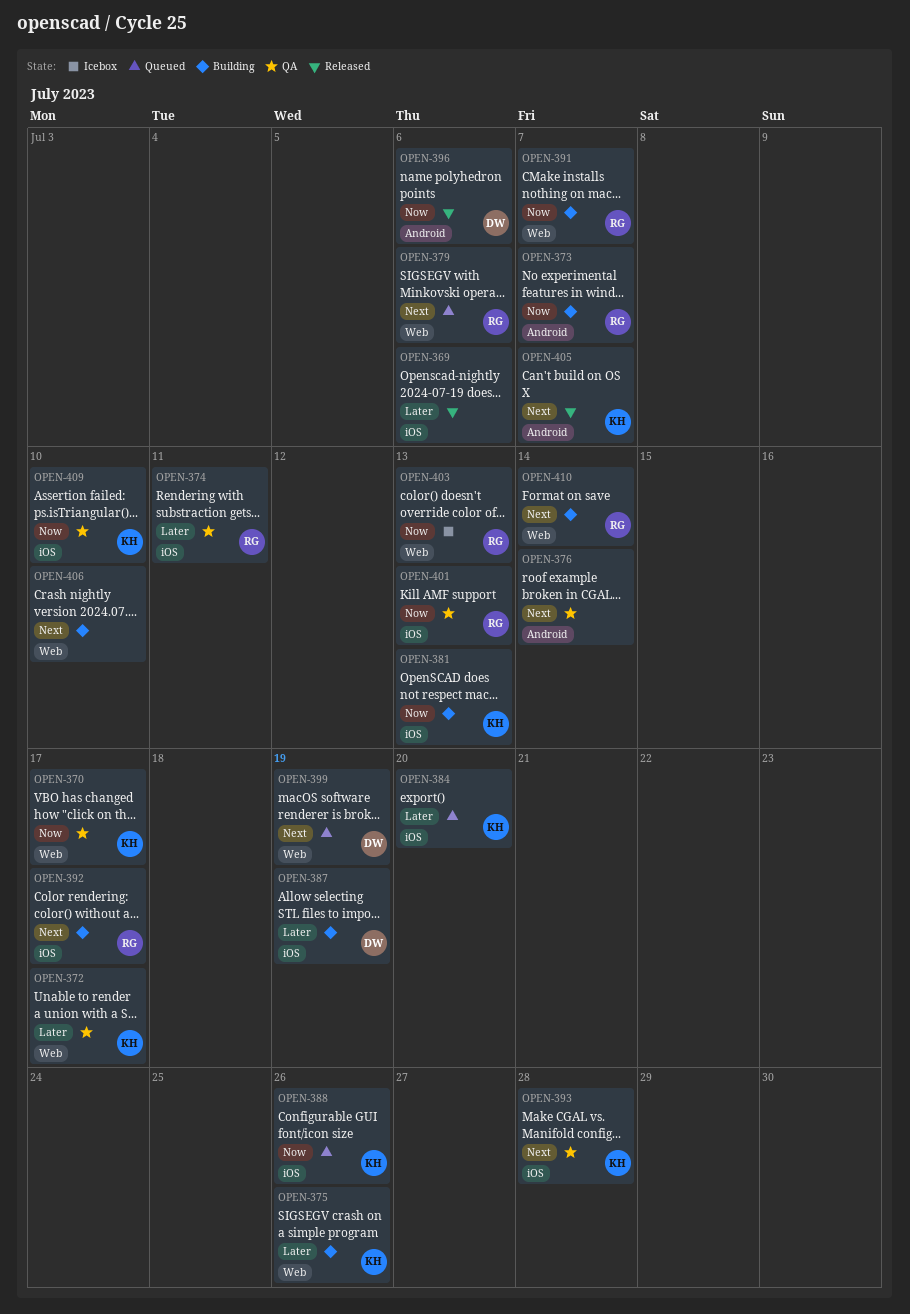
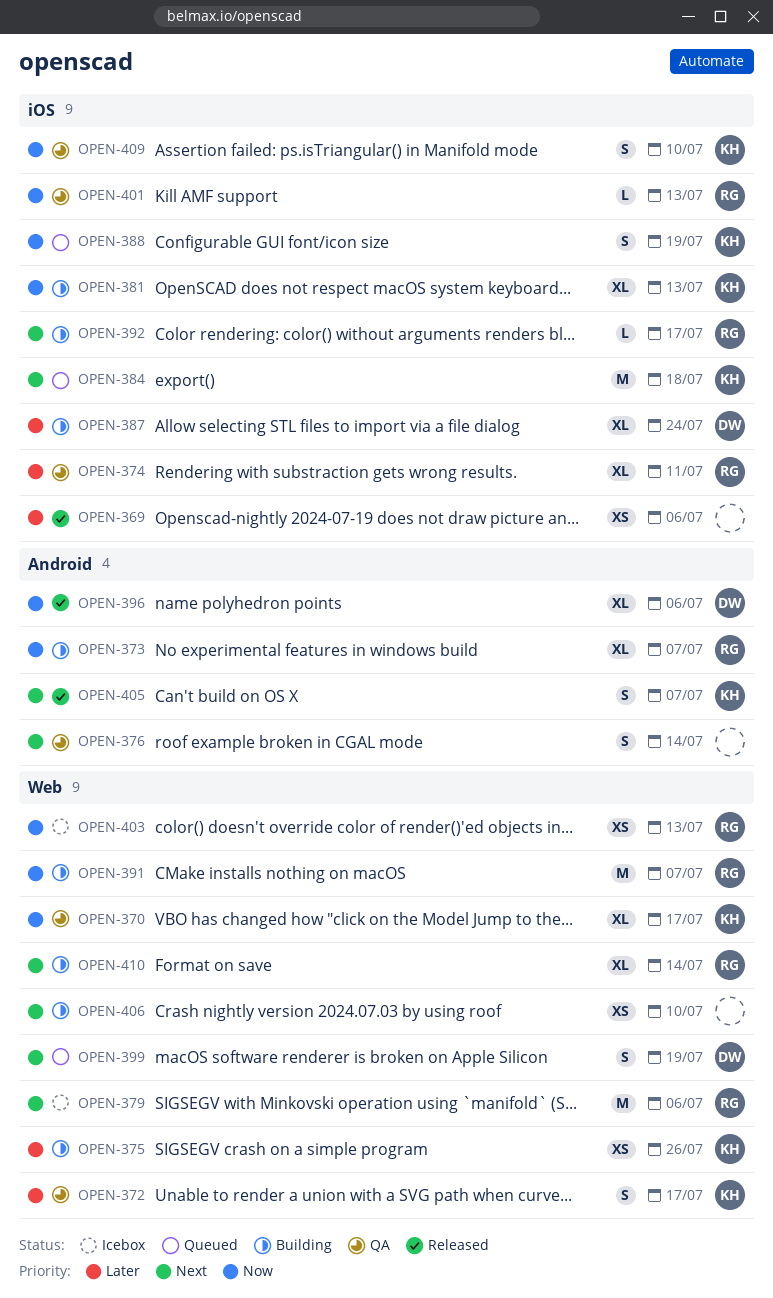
OPEN-379, status: Queued -> Icebox
OPEN-384, priority: Later -> Next
OPEN-384, due: Jul 20 -> Jul 18
OPEN-387, due: Jul 19 -> Jul 24
OPEN-388, due: Jul 26 -> Jul 19
OPEN-393: present -> none

